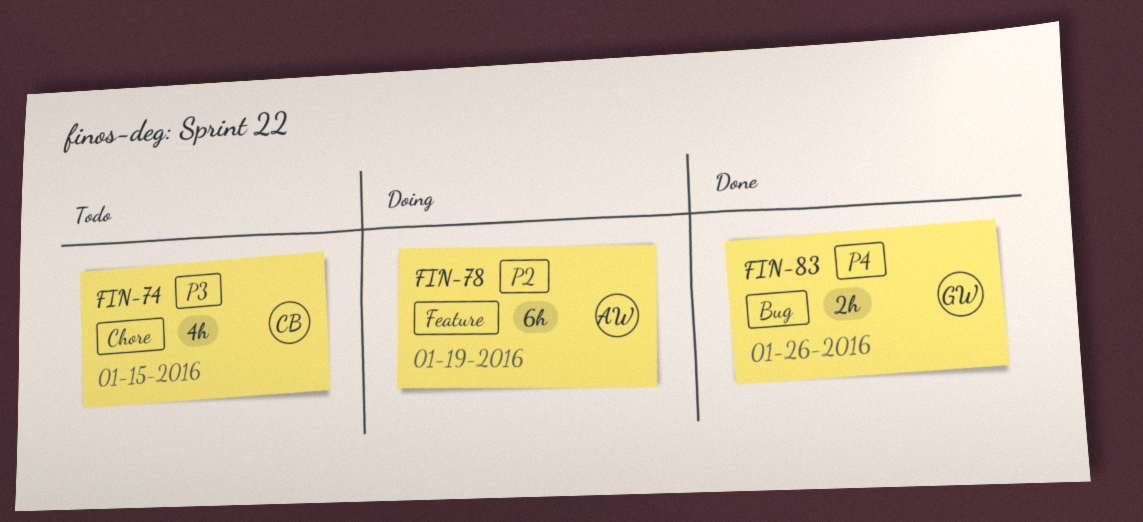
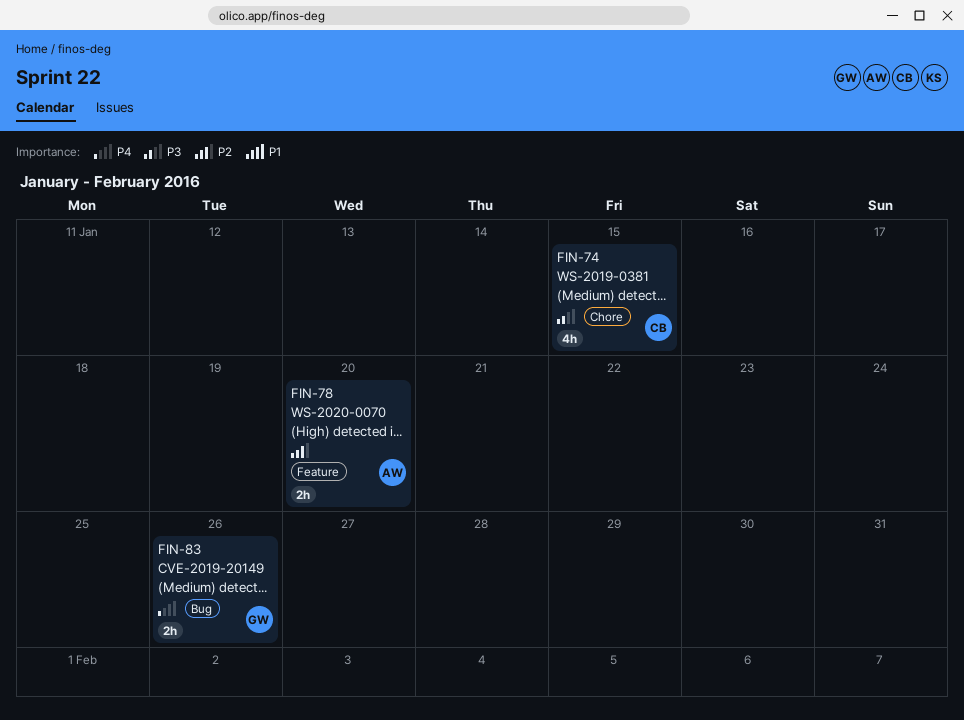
FIN-78, estimate: 6h -> 2h
FIN-78, due: Jan 19 -> Jan 20

